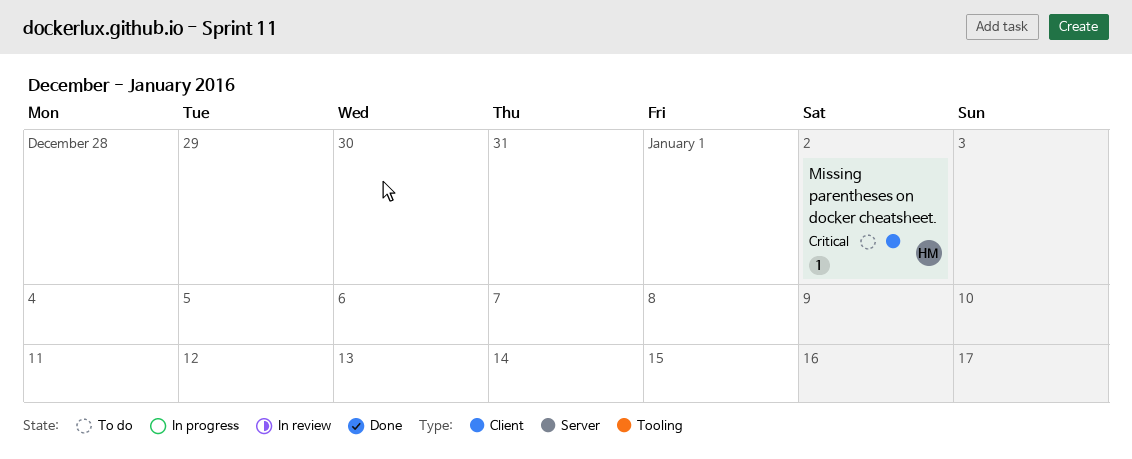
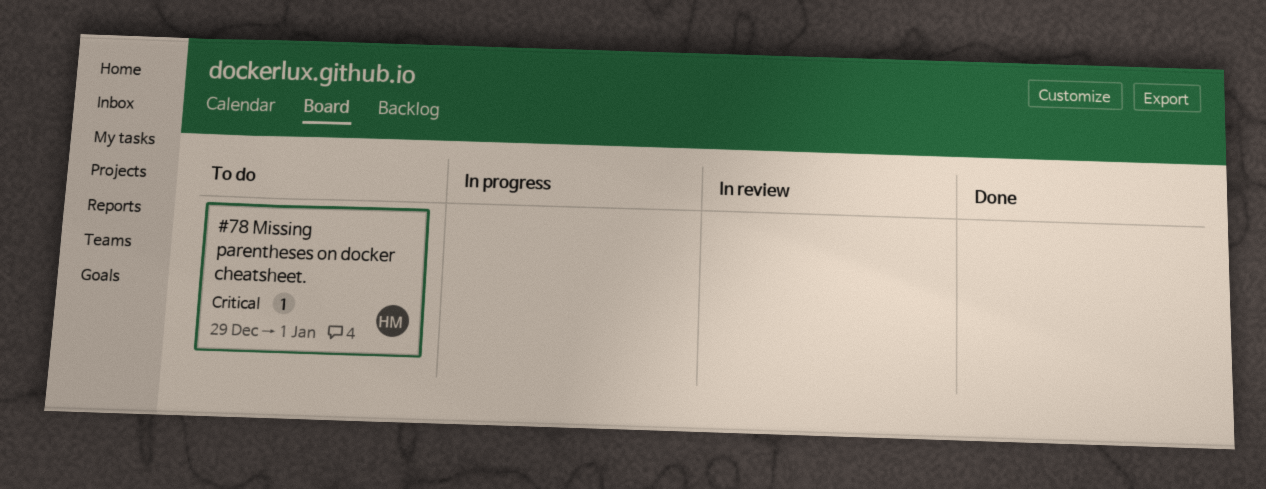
Missing parentheses on docker cheatsheet., due: Jan 2 -> Jan 1

